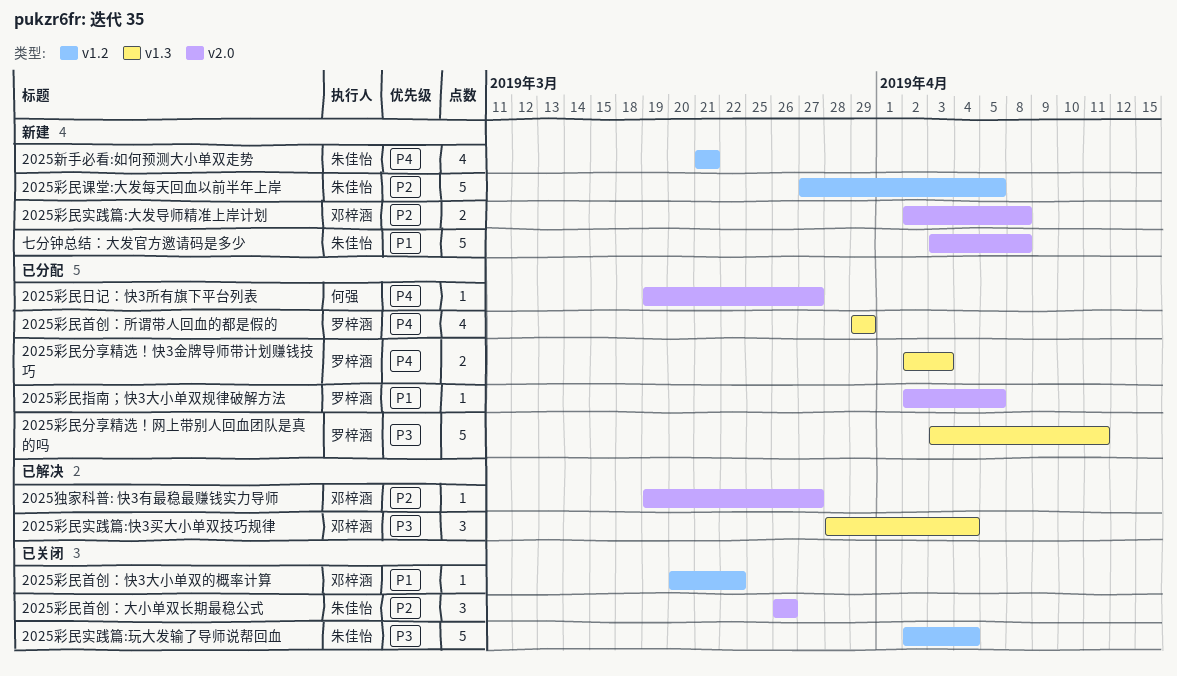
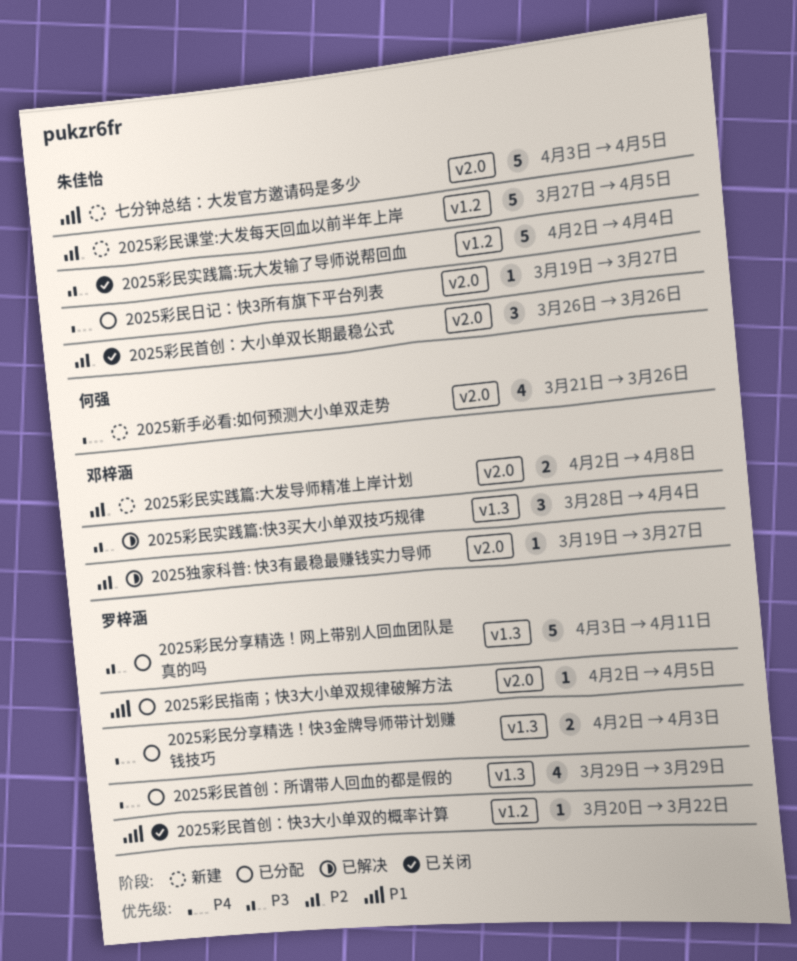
2025彩民日记：快3所有旗下平台列表, owner: 何强 -> 朱佳怡
2025彩民首创：快3大小单双的概率计算, owner: 邓梓涵 -> 罗梓涵
2025新手必看:如何预测大小单双走势, owner: 朱佳怡 -> 何强
2025新手必看:如何预测大小单双走势, label: v1.2 -> v2.0
2025新手必看:如何预测大小单双走势, due: Mar 21 -> Mar 26
七分钟总结：大发官方邀请码是多少, due: Apr 8 -> Apr 5

